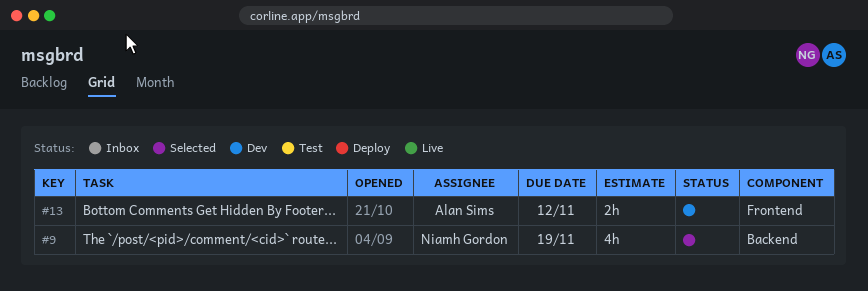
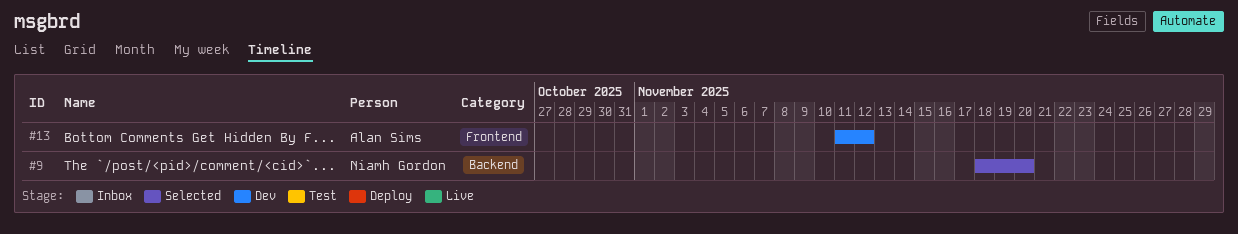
#9, due: Nov 19 -> Nov 20

